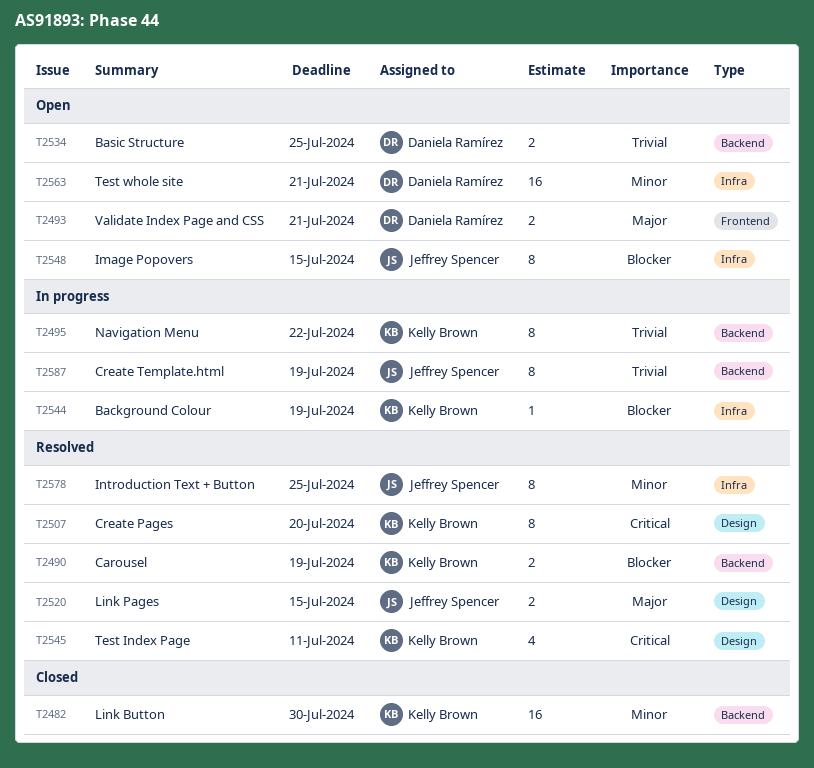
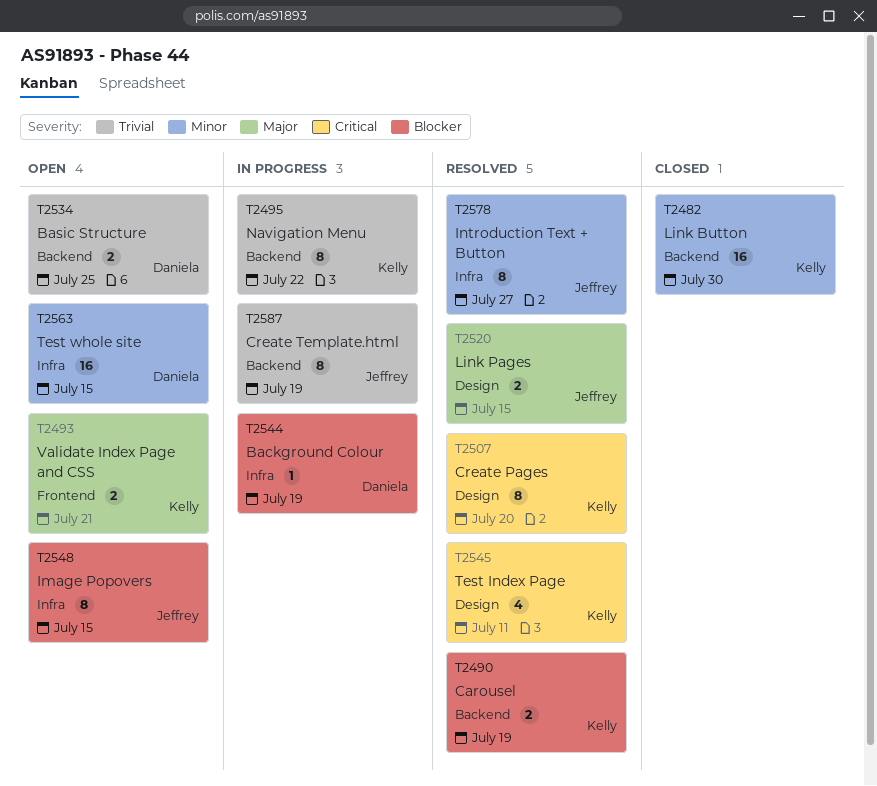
T2493, owner: Daniela Ramírez -> Kelly Brown
T2544, owner: Kelly Brown -> Daniela Ramírez
T2563, due: Jul 21 -> Jul 15
T2578, due: Jul 25 -> Jul 27

